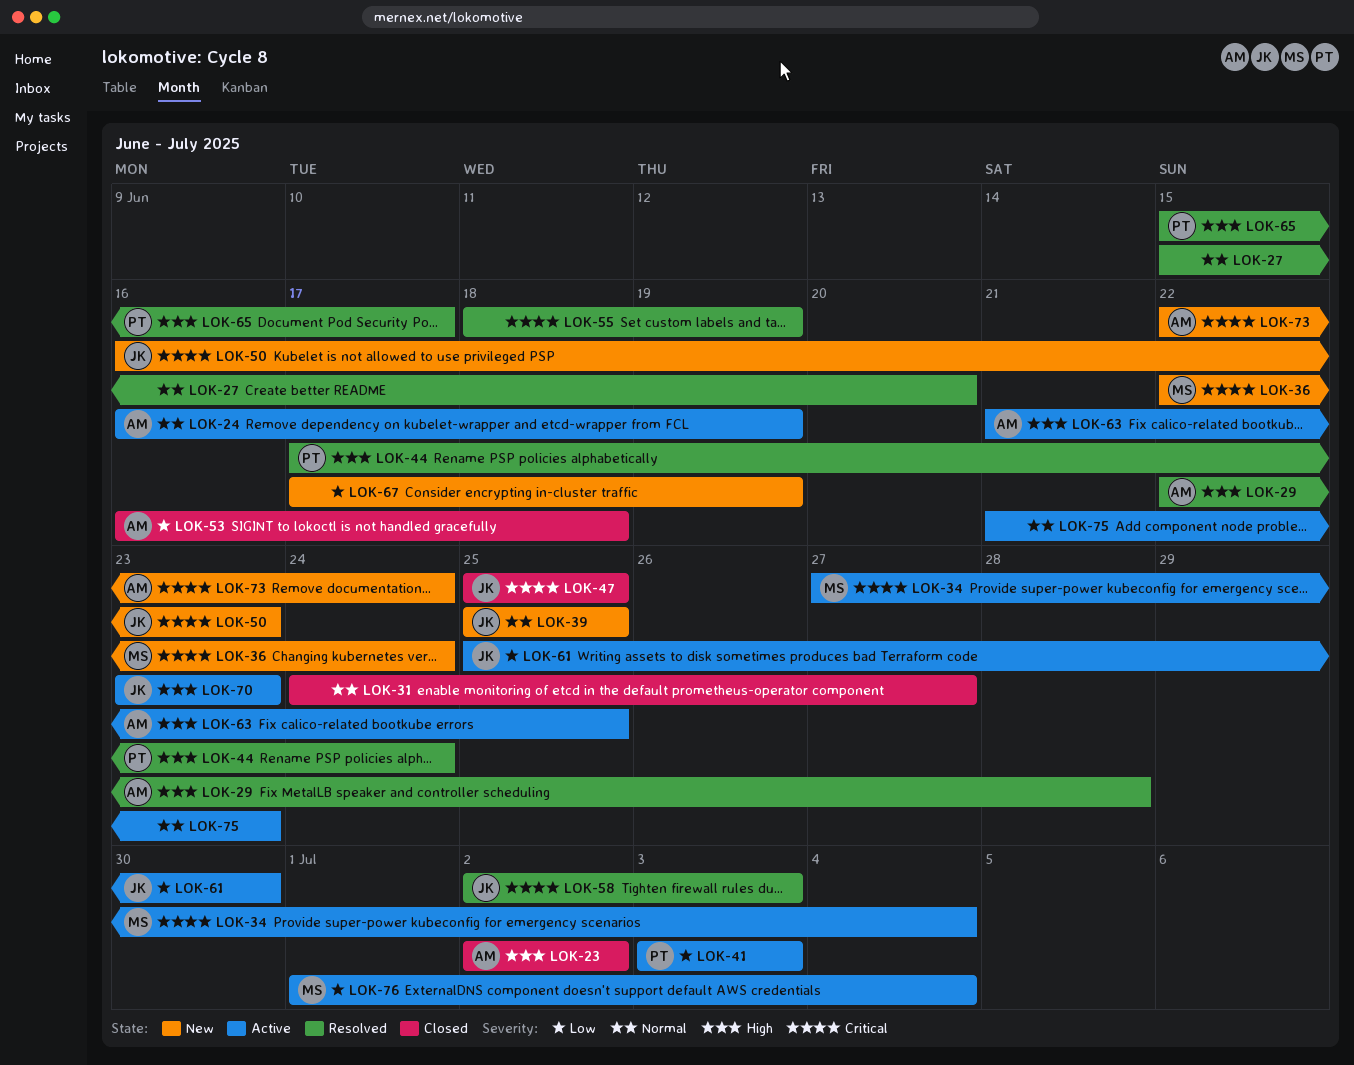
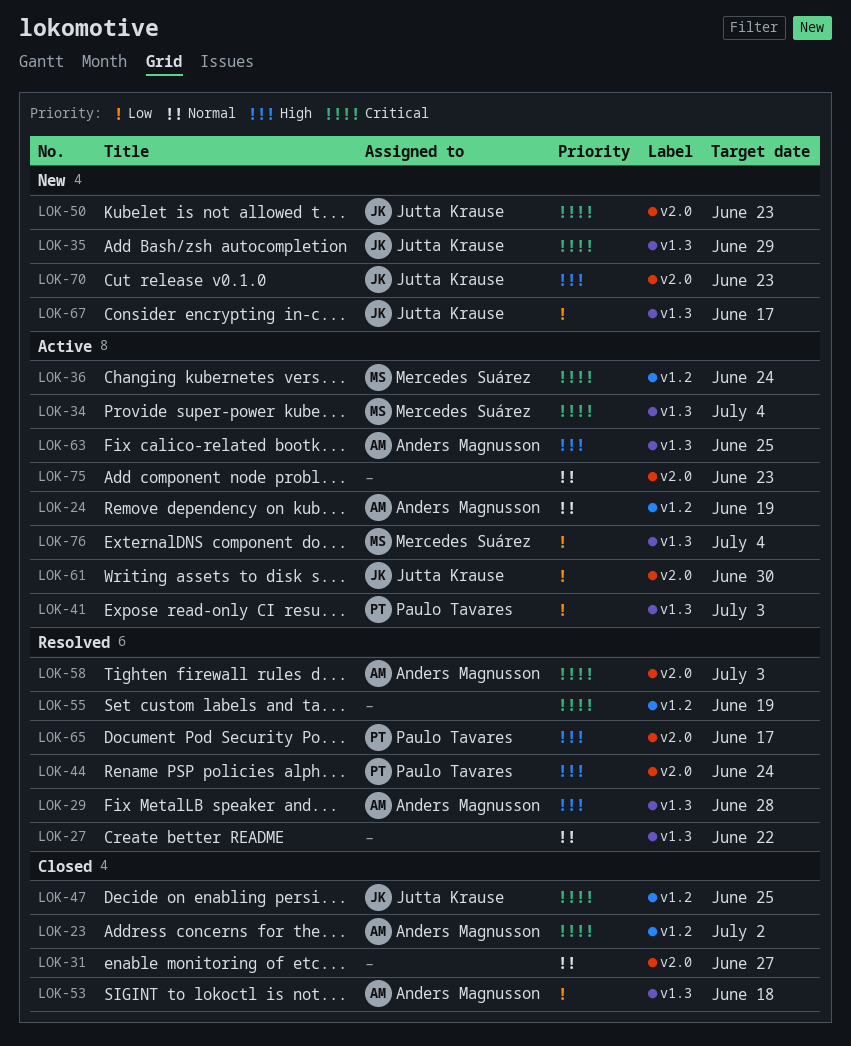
LOK-23, priority: High -> Critical
LOK-27, due: Jun 20 -> Jun 22
LOK-35: none -> present
LOK-36, status: New -> Active
LOK-39: present -> none
LOK-58, owner: Jutta Krause -> Anders Magnusson
LOK-67, owner: none -> Jutta Krause
LOK-67, due: Jun 19 -> Jun 17
LOK-70, status: Active -> New
LOK-73: present -> none

